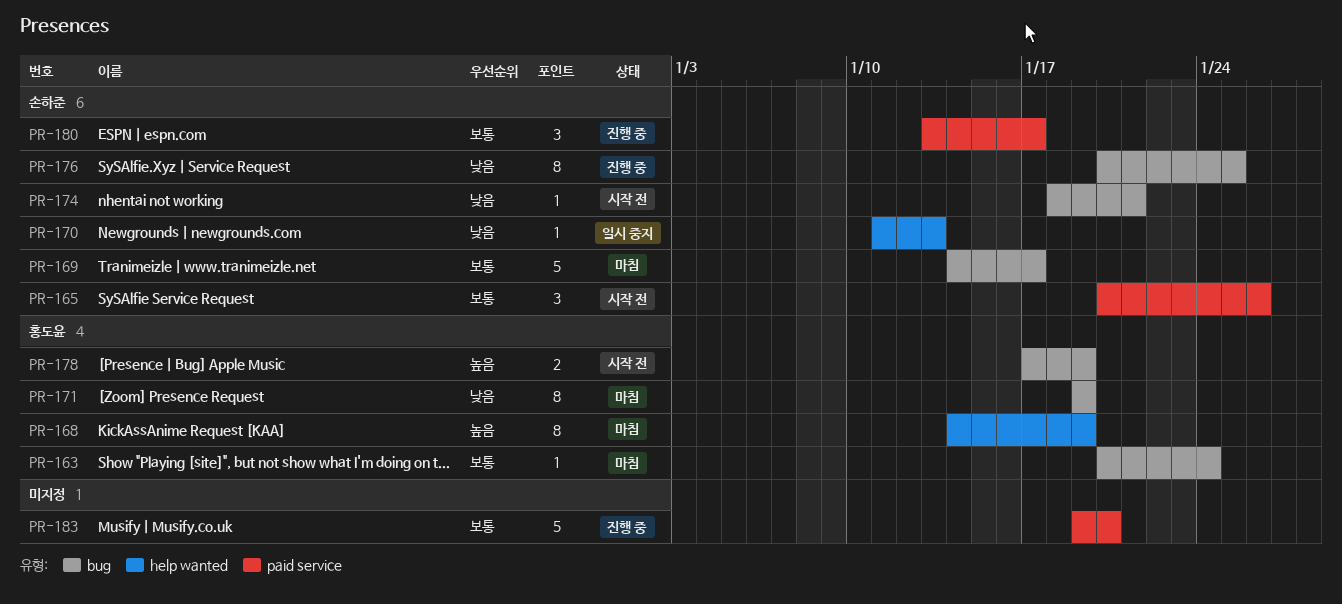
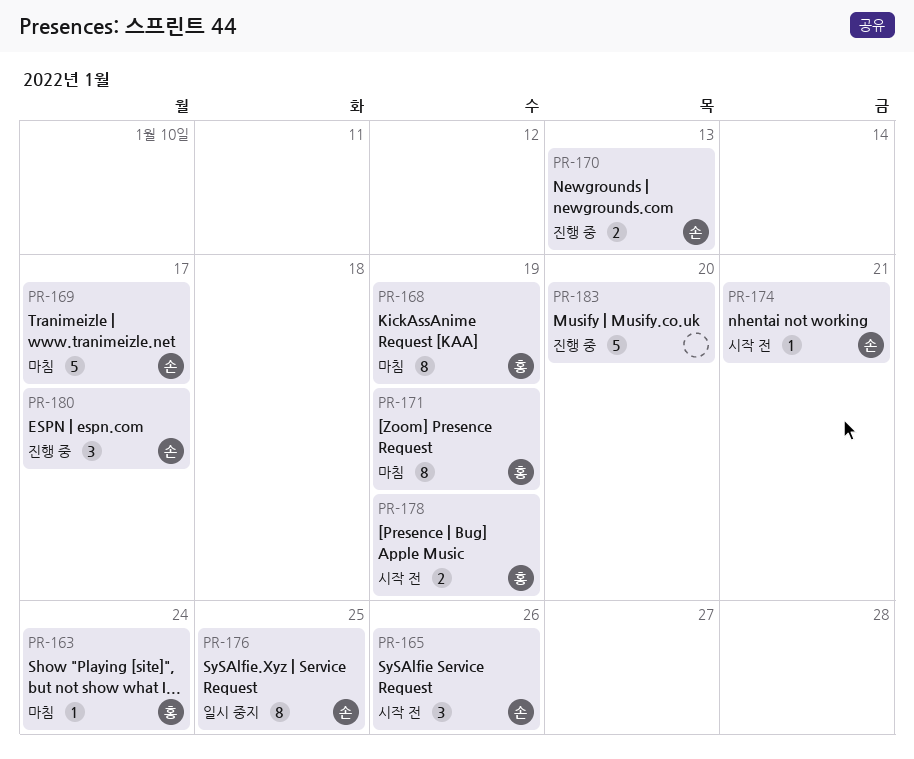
PR-170, status: 일시 중지 -> 진행 중
PR-170, estimate: 1 -> 2
PR-176, status: 진행 중 -> 일시 중지

